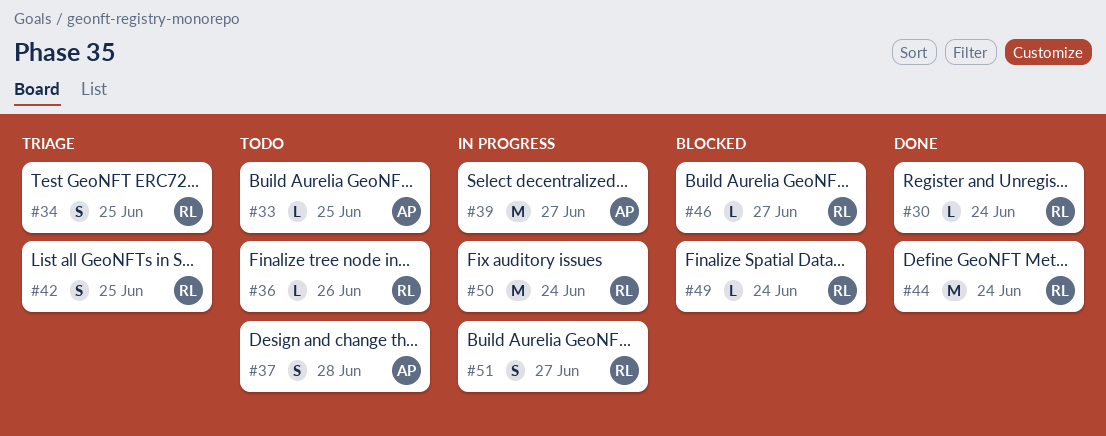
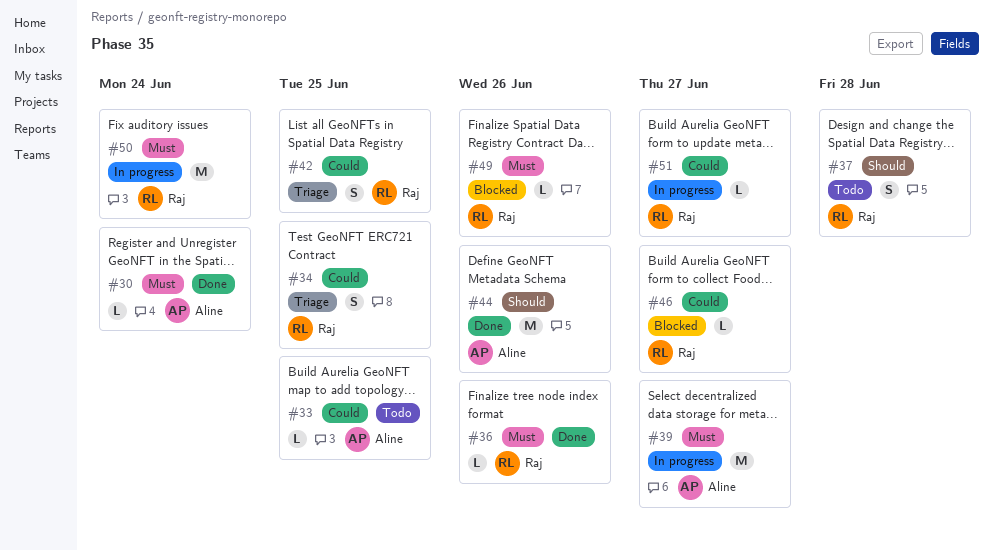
#30, owner: Raj -> Aline
#36, status: Todo -> Done
#37, owner: Aline -> Raj
#44, owner: Raj -> Aline
#44, due: Jun 24 -> Jun 26
#49, due: Jun 24 -> Jun 26
#51, estimate: S -> L

